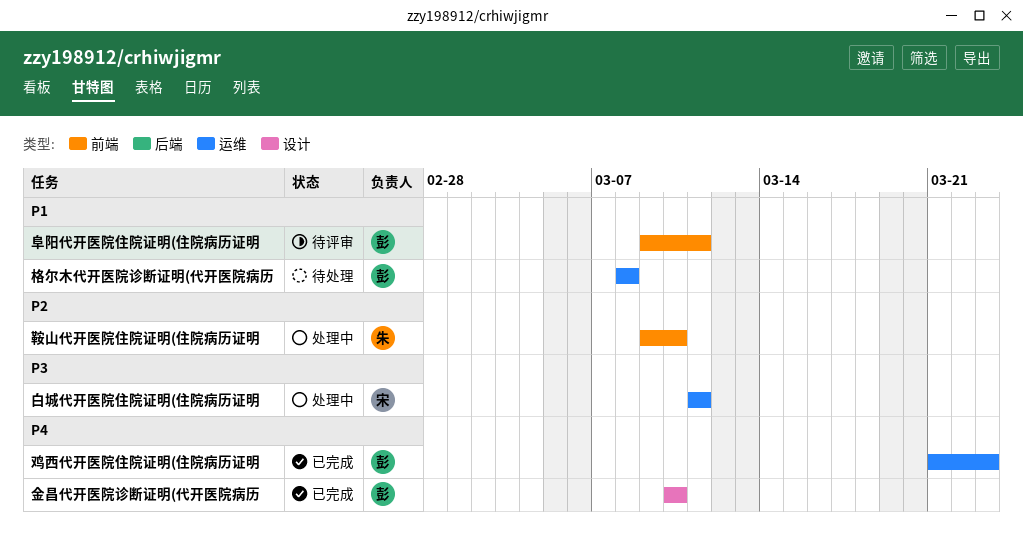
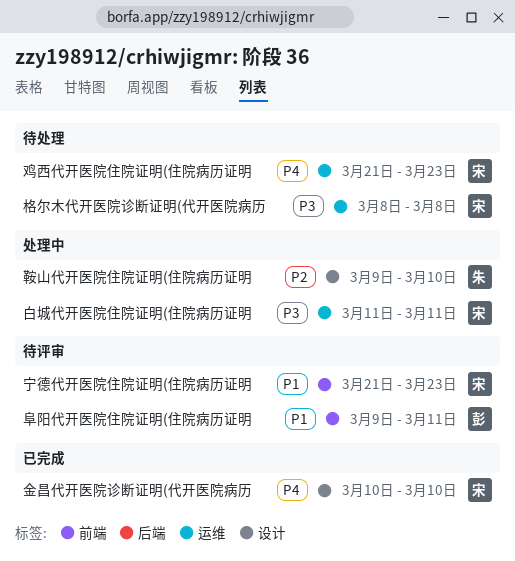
宁德代开医院住院证明(住院病历证明: none -> present
格尔木代开医院诊断证明(代开医院病历, owner: 彭 -> 宋
格尔木代开医院诊断证明(代开医院病历, priority: P1 -> P3
金昌代开医院诊断证明(代开医院病历, owner: 彭 -> 宋
鞍山代开医院住院证明(住院病历证明, label: 前端 -> 设计
鸡西代开医院住院证明(住院病历证明, status: 已完成 -> 待处理
鸡西代开医院住院证明(住院病历证明, owner: 彭 -> 宋

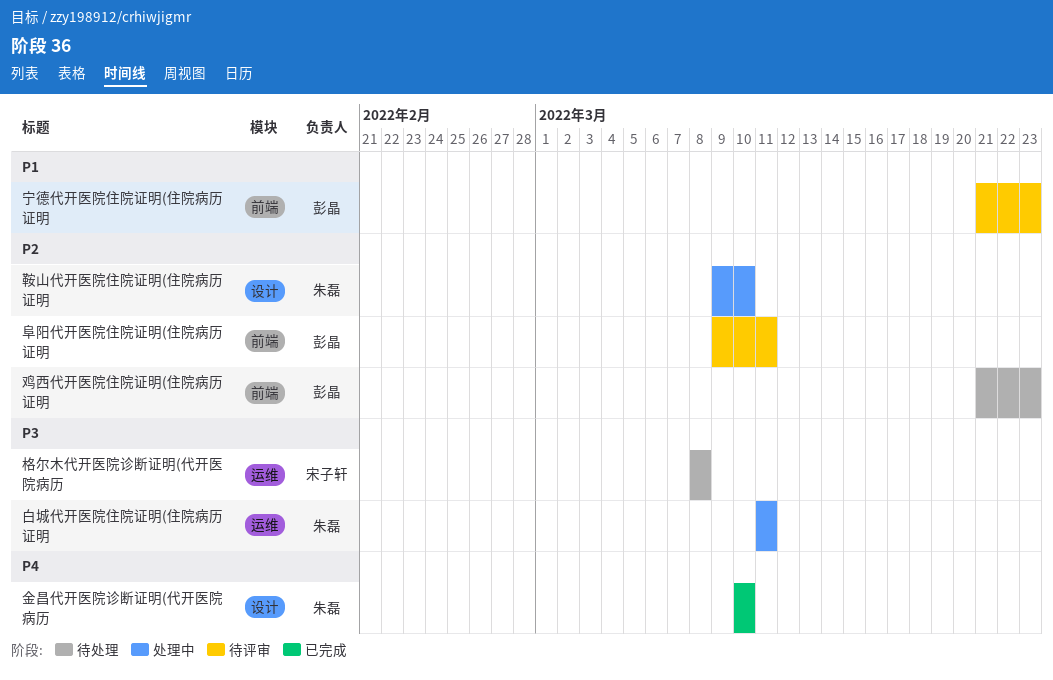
宁德代开医院住院证明(住院病历证明, owner: 宋子轩 -> 彭晶
白城代开医院住院证明(住院病历证明, owner: 宋子轩 -> 朱磊
金昌代开医院诊断证明(代开医院病历, owner: 宋子轩 -> 朱磊
阜阳代开医院住院证明(住院病历证明, priority: P1 -> P2
鸡西代开医院住院证明(住院病历证明, owner: 宋子轩 -> 彭晶
鸡西代开医院住院证明(住院病历证明, priority: P4 -> P2
鸡西代开医院住院证明(住院病历证明, label: 运维 -> 前端

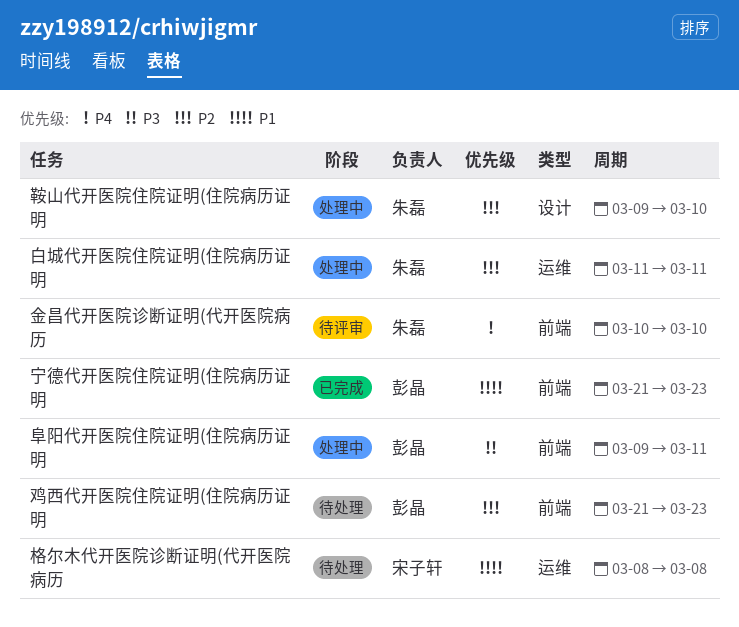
宁德代开医院住院证明(住院病历证明, status: 待评审 -> 已完成
格尔木代开医院诊断证明(代开医院病历, priority: P3 -> P1
白城代开医院住院证明(住院病历证明, priority: P3 -> P2
金昌代开医院诊断证明(代开医院病历, status: 已完成 -> 待评审
金昌代开医院诊断证明(代开医院病历, label: 设计 -> 前端
阜阳代开医院住院证明(住院病历证明, status: 待评审 -> 处理中
阜阳代开医院住院证明(住院病历证明, priority: P2 -> P3

